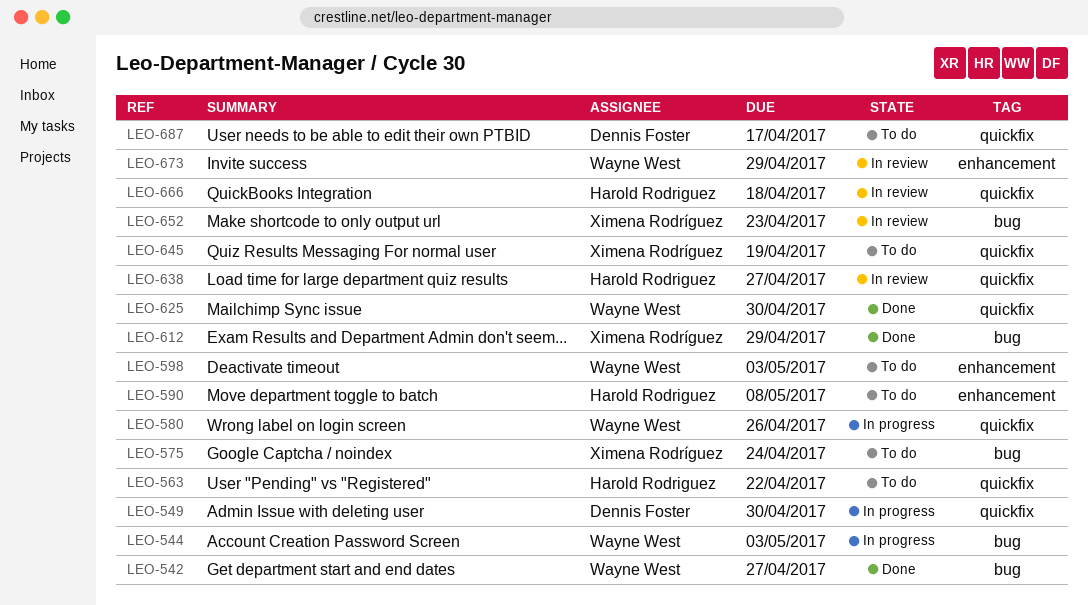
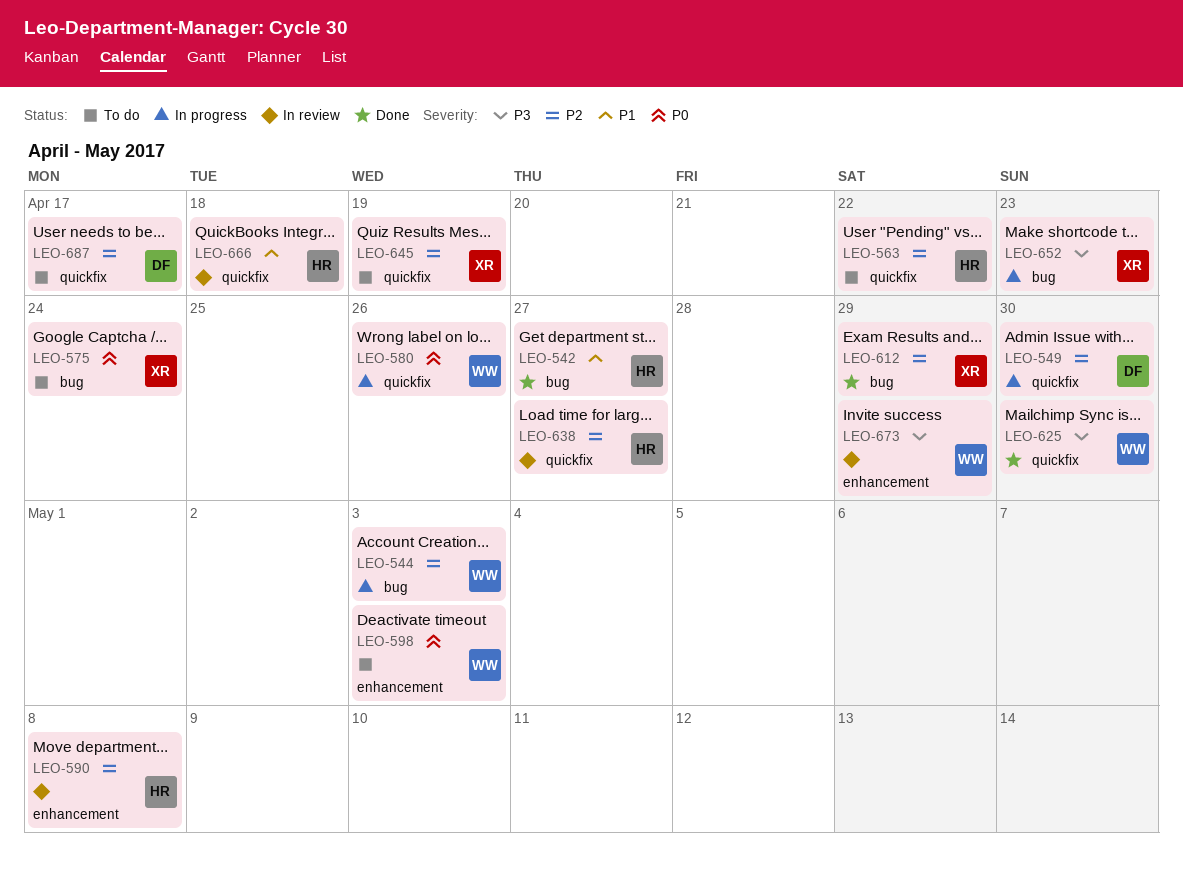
LEO-542, owner: Wayne West -> Harold Rodriguez
LEO-590, status: To do -> In review
LEO-652, status: In review -> In progress

